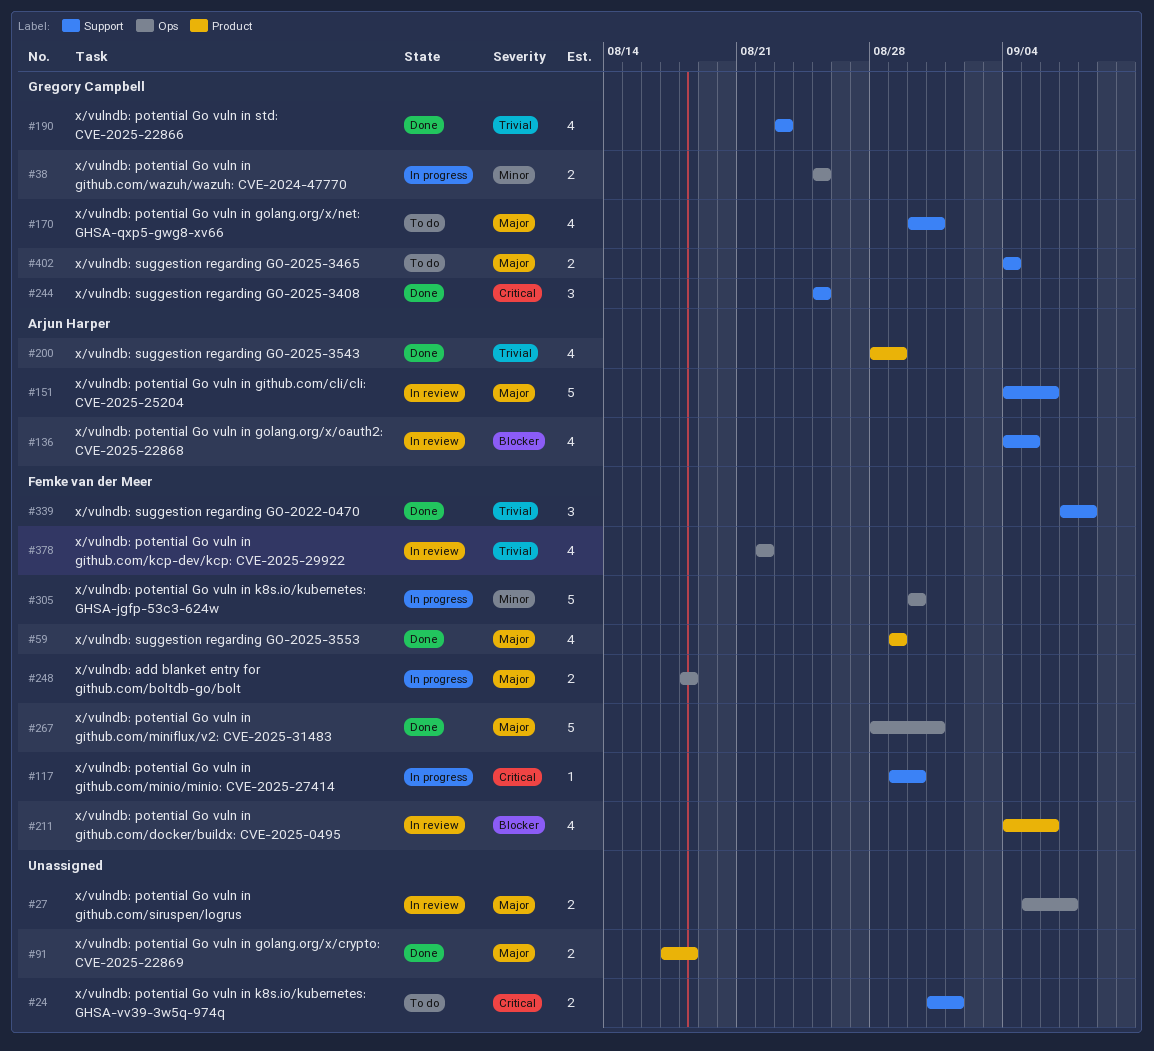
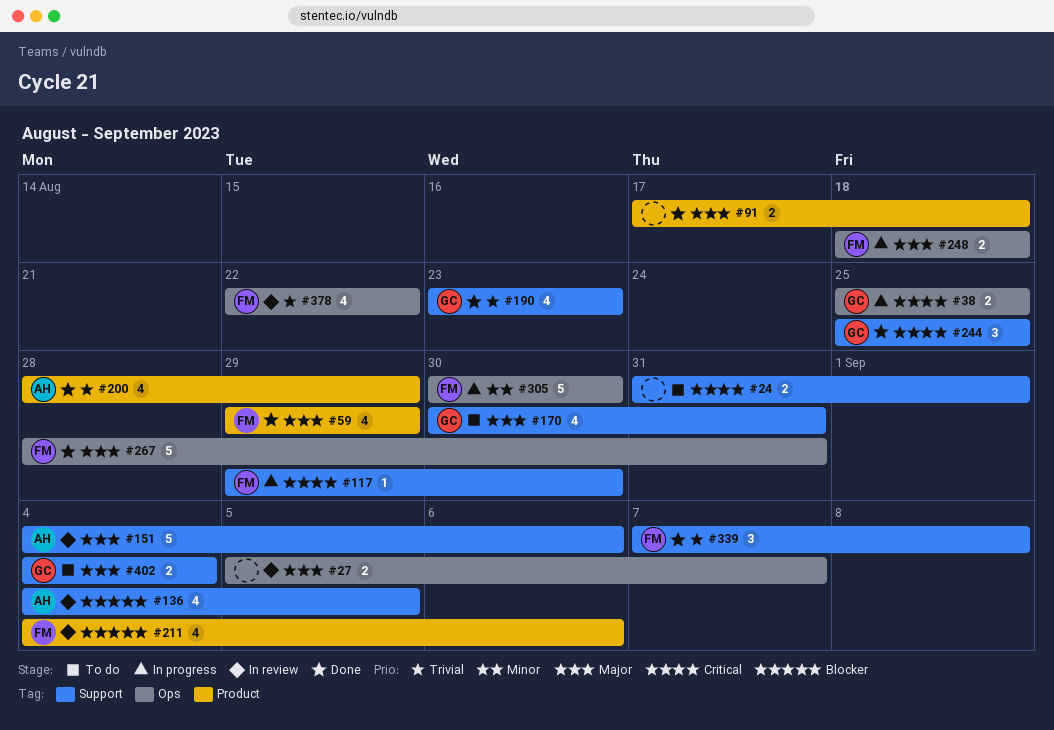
#38, priority: Minor -> Critical

